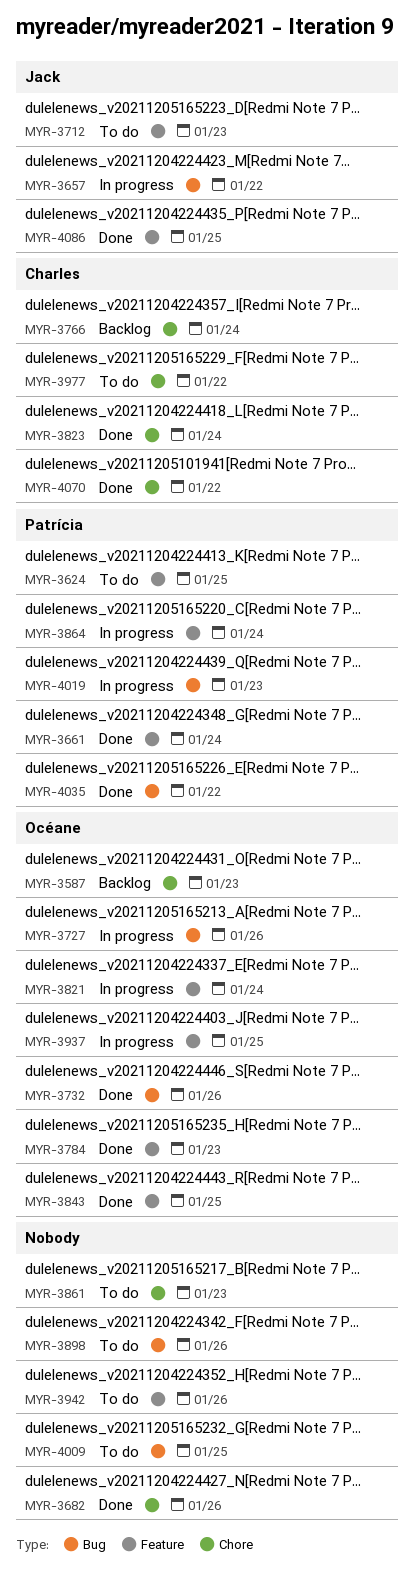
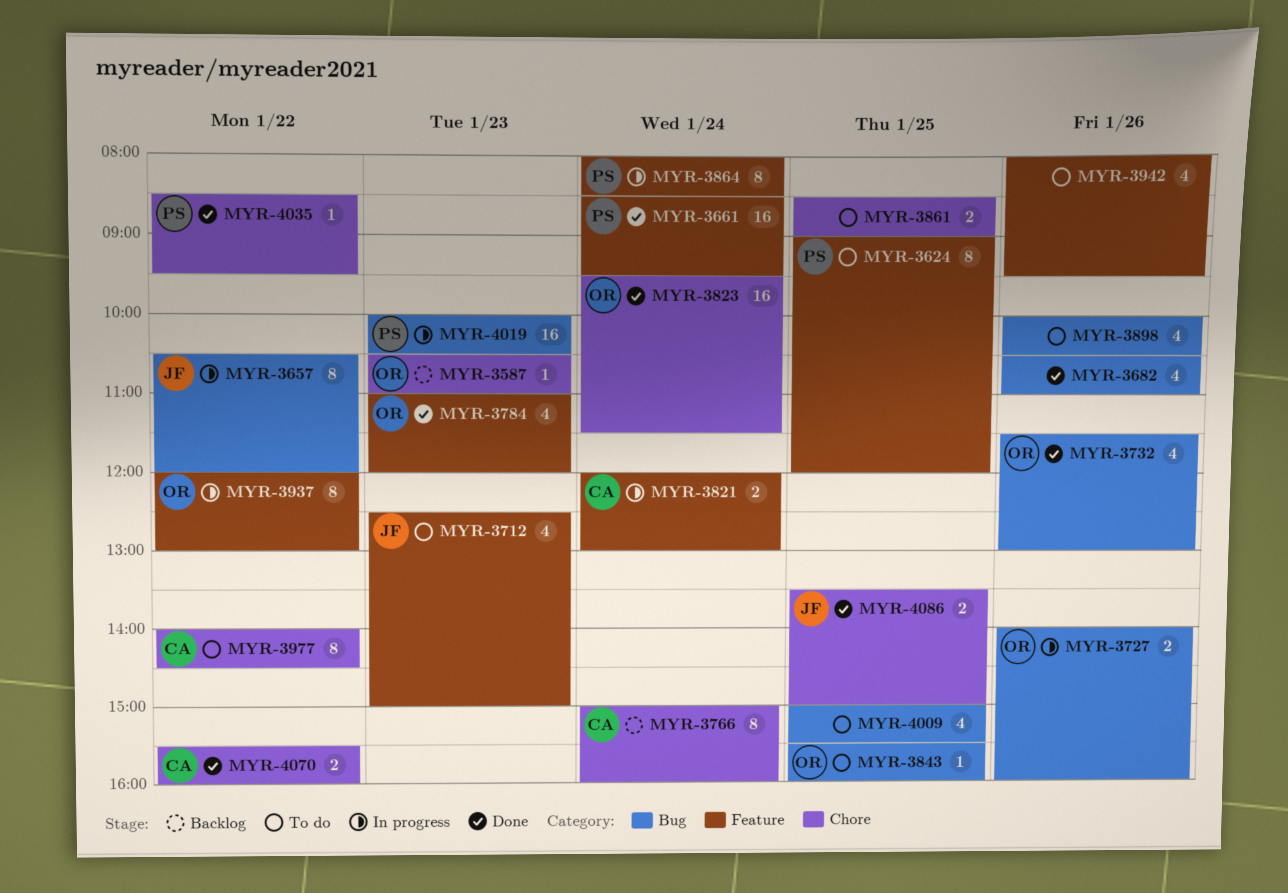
MYR-3682, label: Chore -> Bug
MYR-3821, owner: Océane -> Charles
MYR-3823, owner: Charles -> Océane
MYR-3843, status: Done -> To do
MYR-3843, label: Feature -> Bug
MYR-3861, day: Jan 23 -> Jan 25
MYR-3937, day: Jan 25 -> Jan 22
MYR-4035, label: Bug -> Chore
MYR-4086, label: Feature -> Chore

